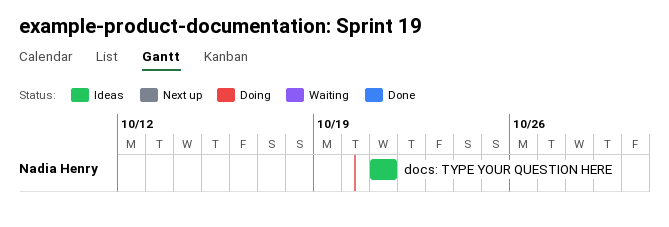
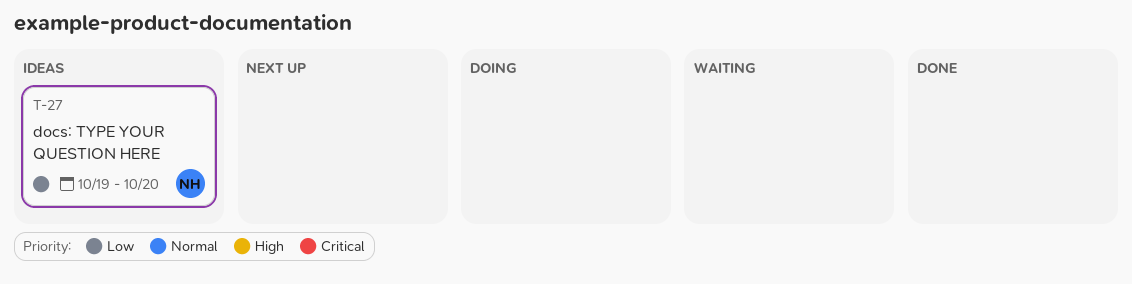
docs: TYPE YOUR QUESTION HERE, start: Oct 21 -> Oct 19
docs: TYPE YOUR QUESTION HERE, due: Oct 21 -> Oct 20

